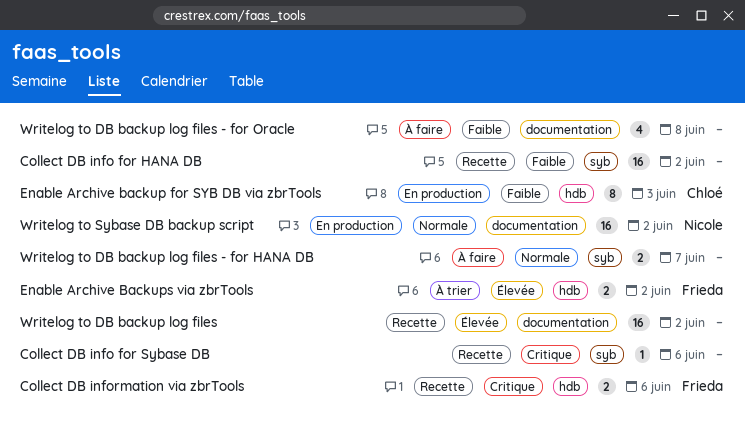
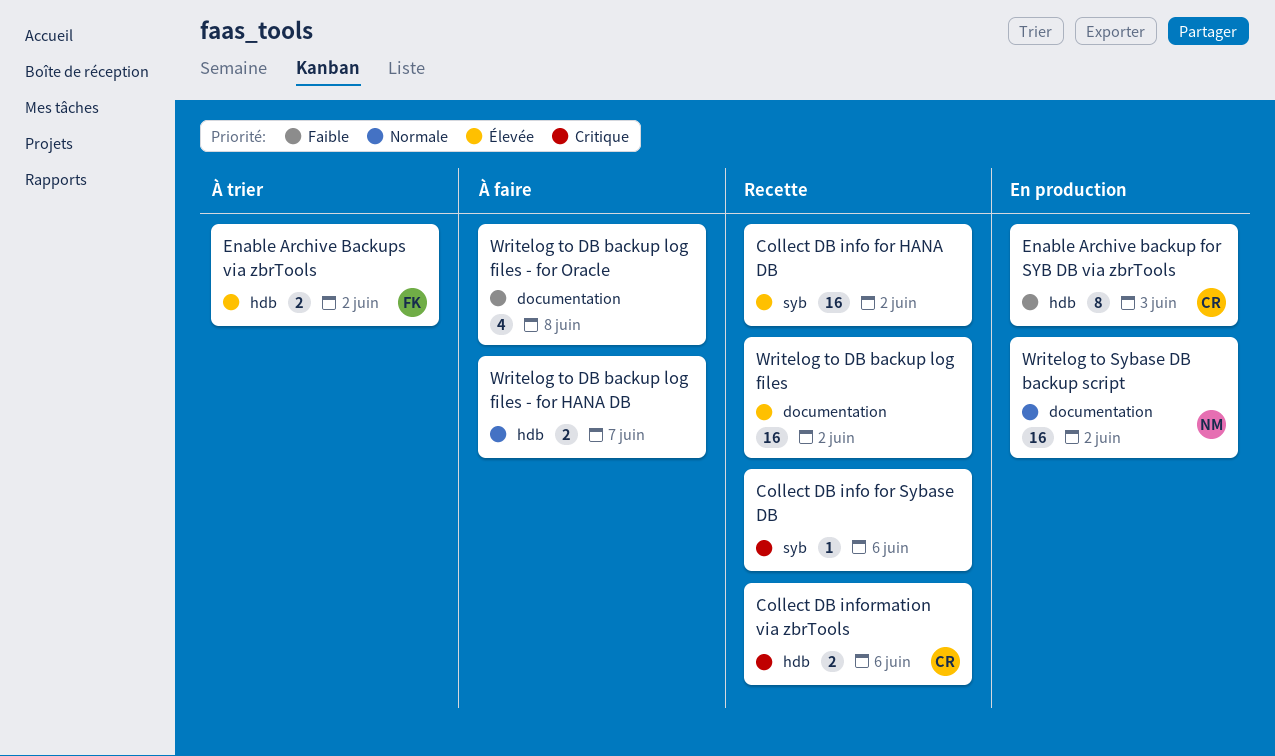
Collect DB info for HANA DB, priority: Faible -> Élevée
Collect DB information via zbrTools, owner: Frieda -> Chloé
Writelog to DB backup log files - for HANA DB, label: syb -> hdb

